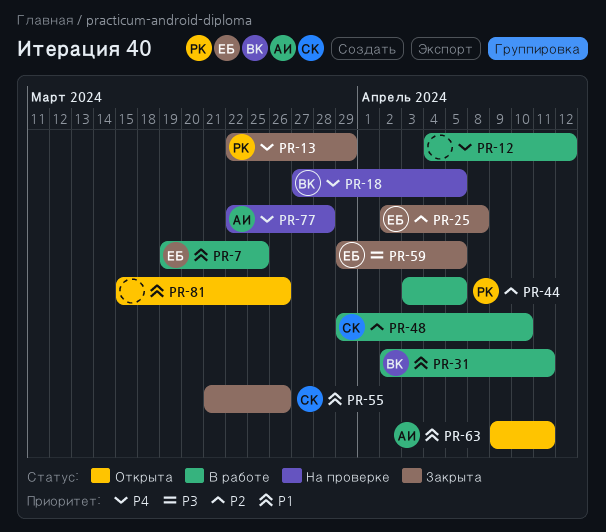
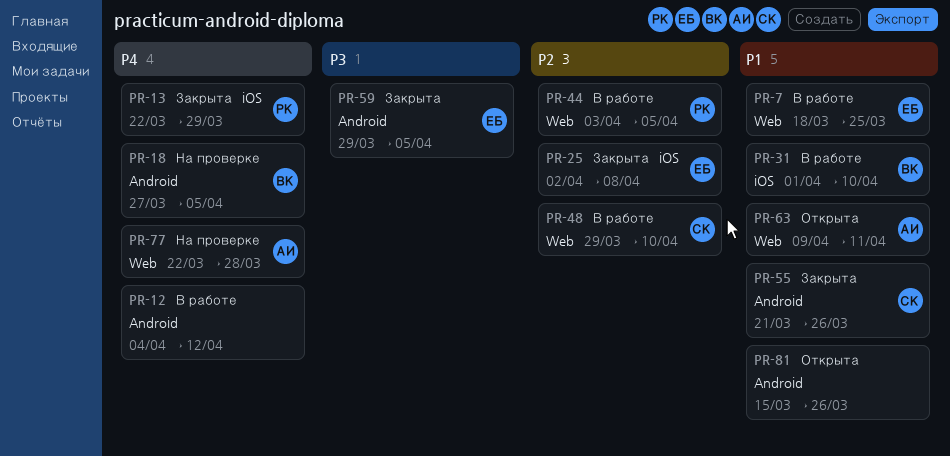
PR-7, start: Mar 19 -> Mar 18
PR-31, start: Apr 2 -> Apr 1
PR-31, due: Apr 11 -> Apr 10

